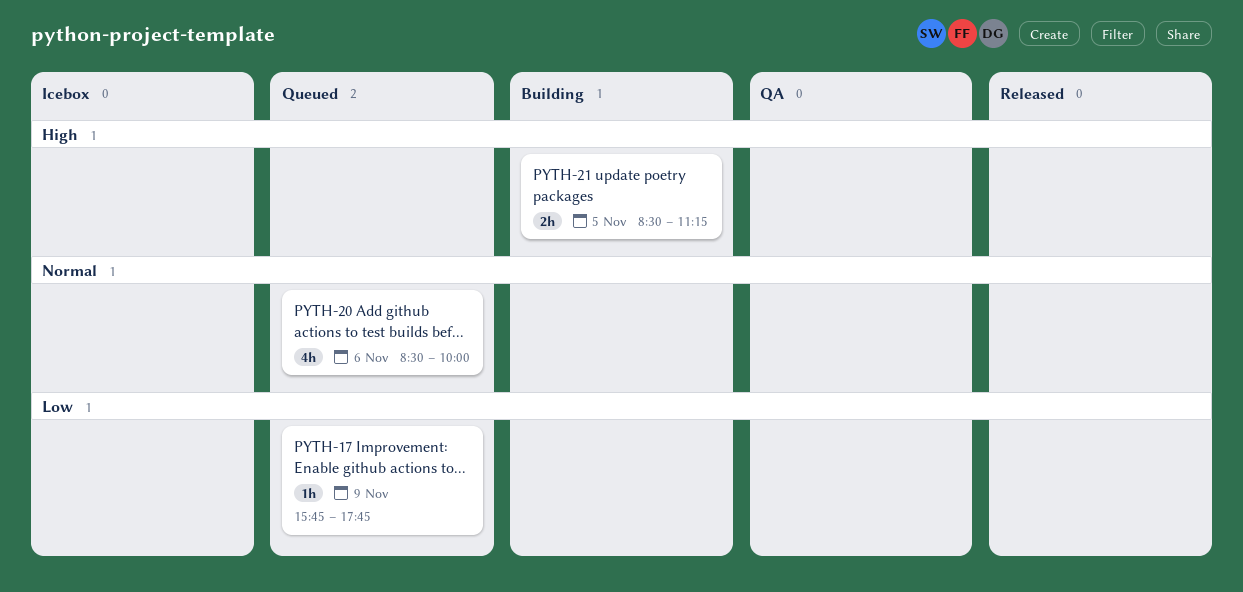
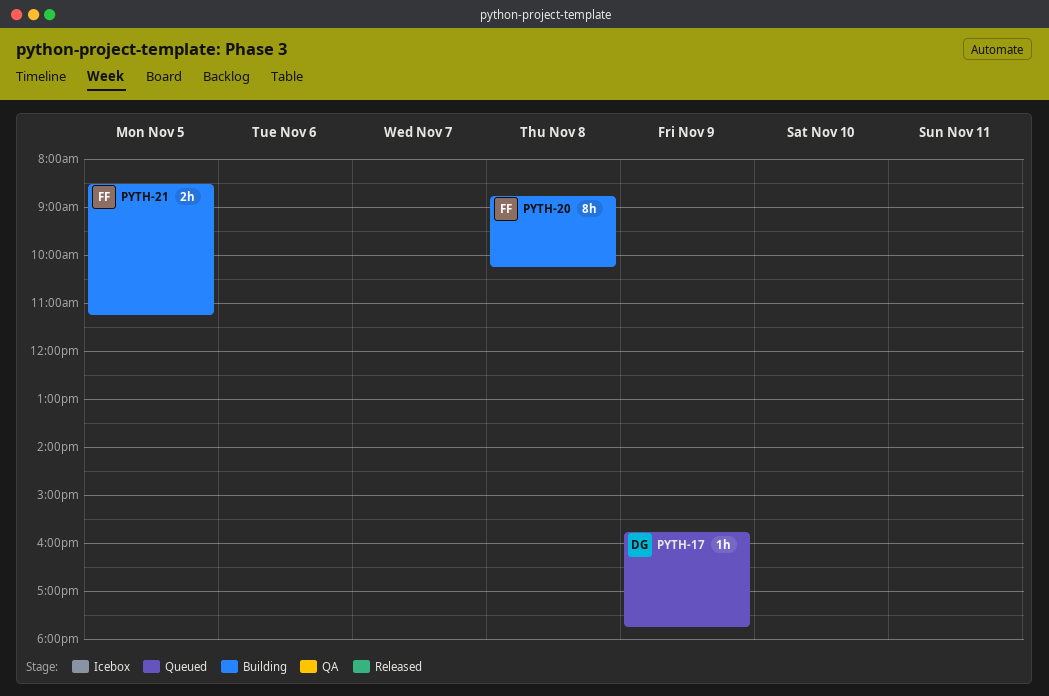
PYTH-20, status: Queued -> Building
PYTH-20, estimate: 4h -> 8h
PYTH-20, day: Nov 6 -> Nov 8
PYTH-20, begins: 08:30 -> 08:45
PYTH-20, ends: 10:00 -> 10:15

